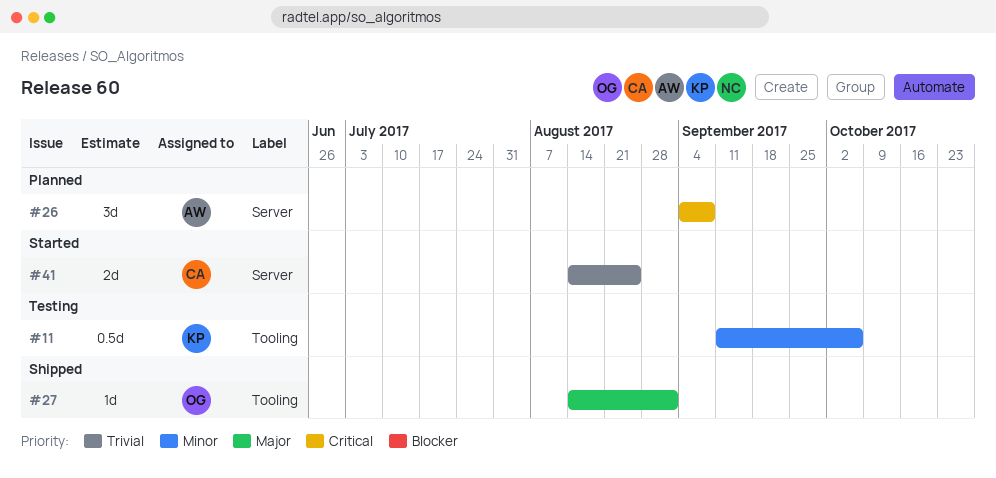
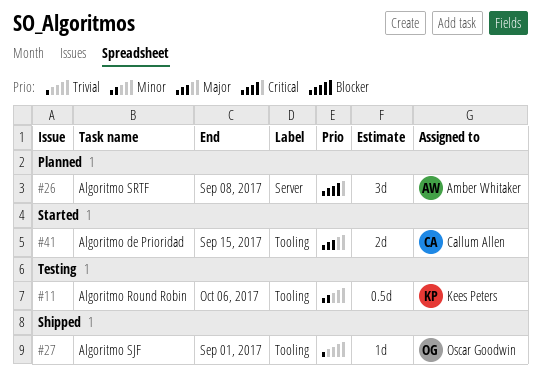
#27, priority: Major -> Trivial
#41, priority: Trivial -> Major
#41, label: Server -> Tooling
#41, due: Aug 25 -> Sep 15

